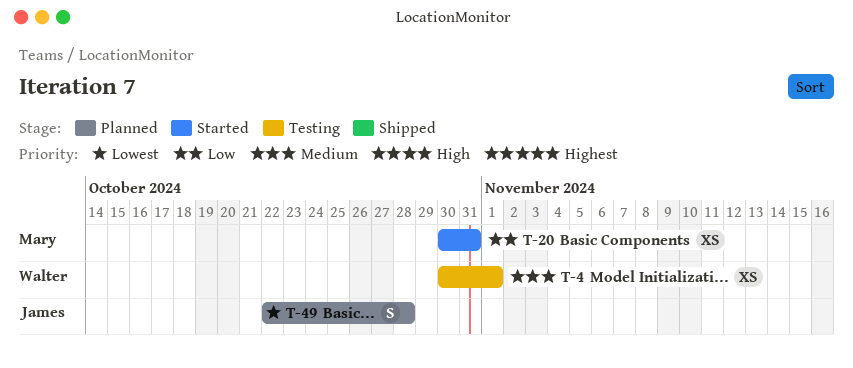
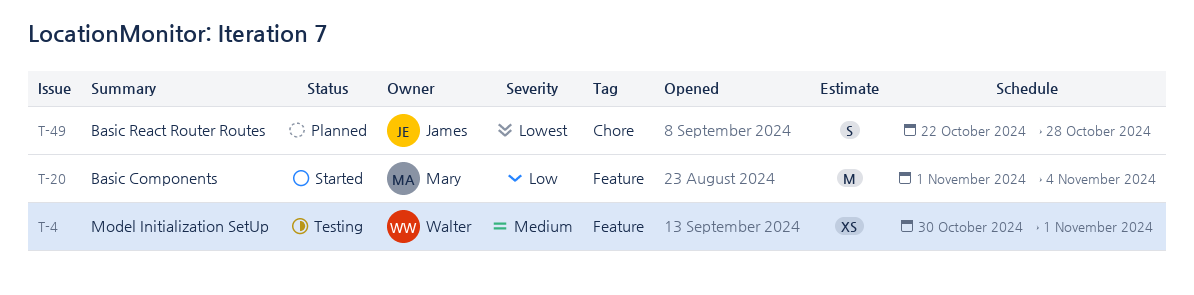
T-20, estimate: XS -> M
T-20, start: Oct 30 -> Nov 1
T-20, due: Oct 31 -> Nov 4

